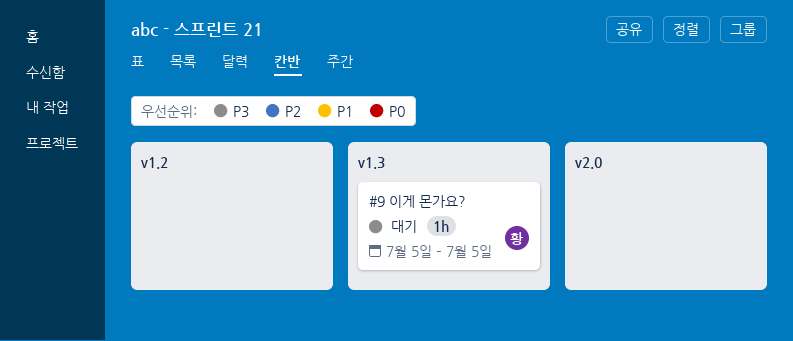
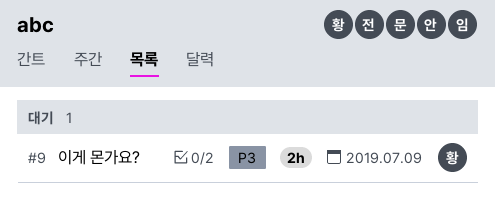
#9, estimate: 1h -> 2h
#9, due: Jul 5 -> Jul 9

